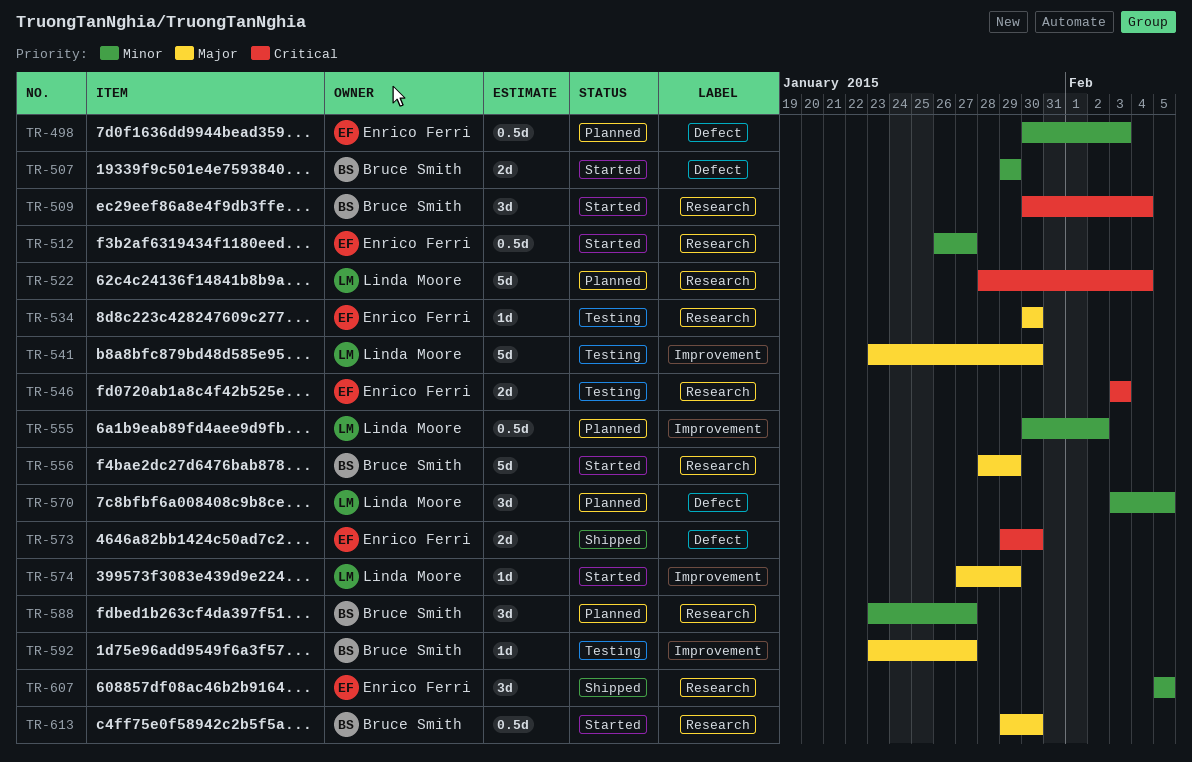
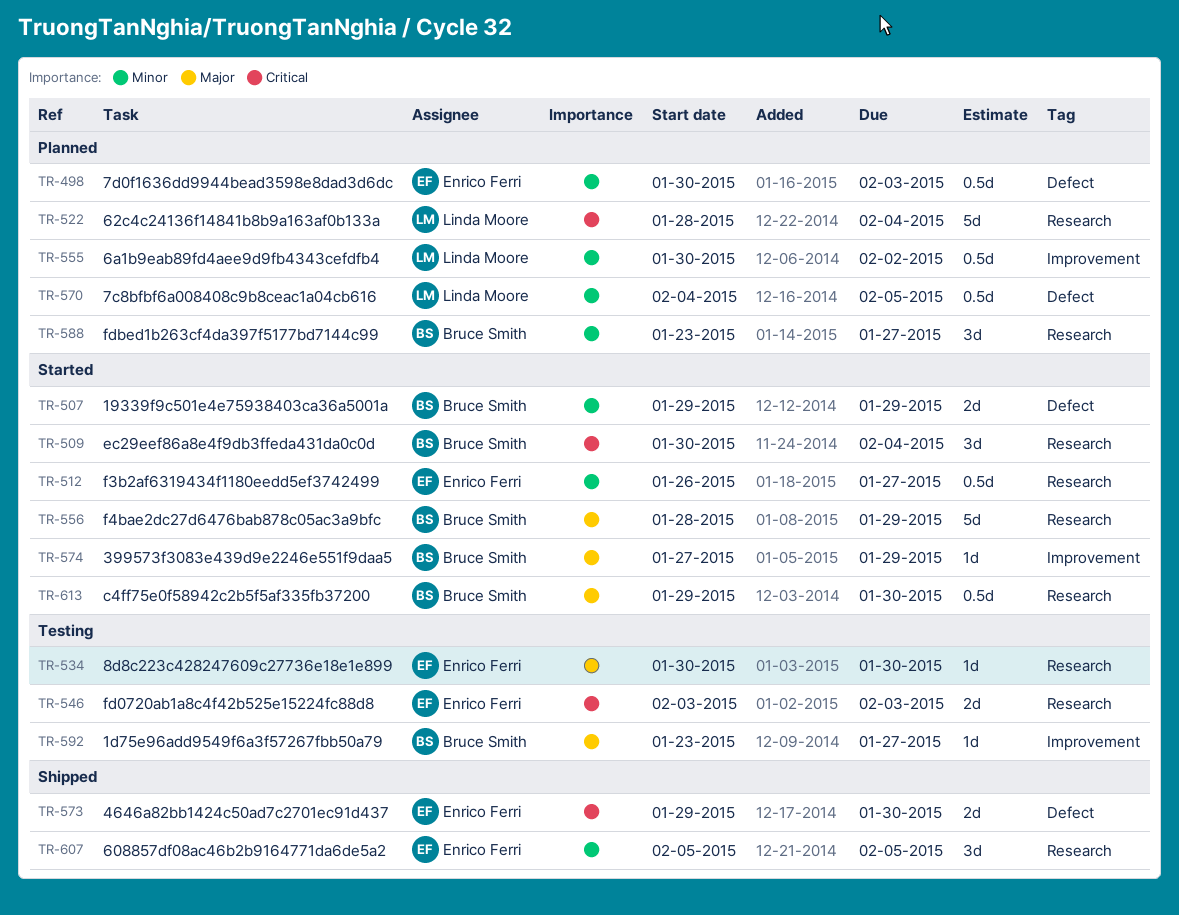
TR-541: present -> none
TR-570, estimate: 3d -> 0.5d
TR-570, start: Feb 3 -> Feb 4
TR-574, owner: Linda Moore -> Bruce Smith

